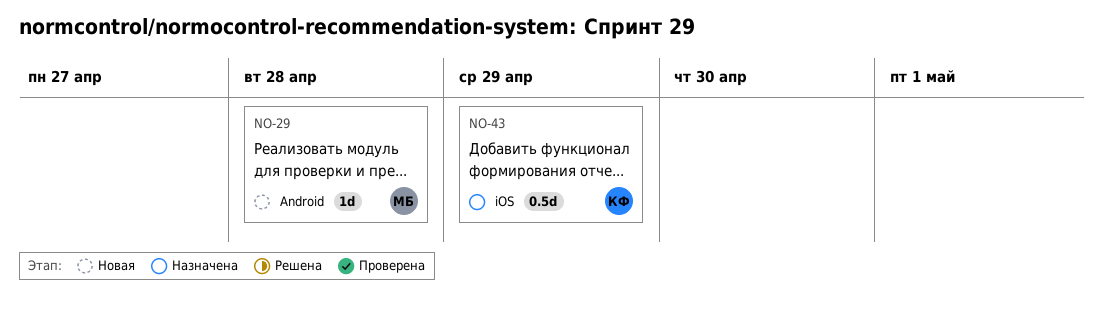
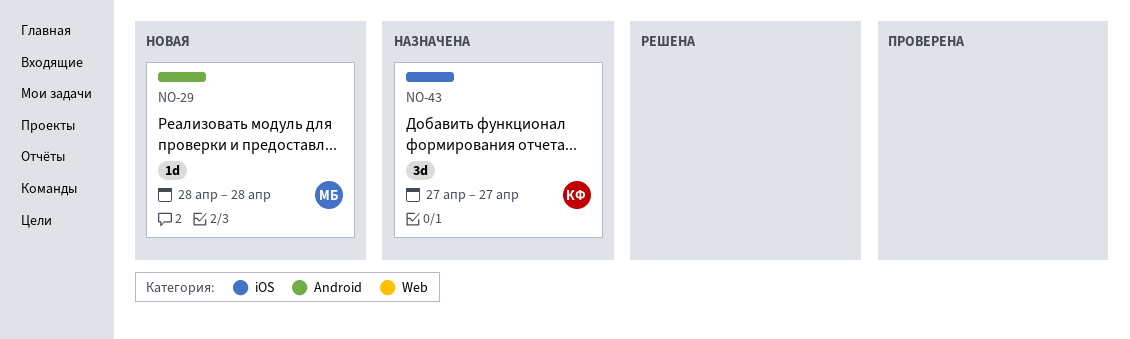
NO-43, estimate: 0.5d -> 3d
NO-43, due: Apr 29 -> Apr 27

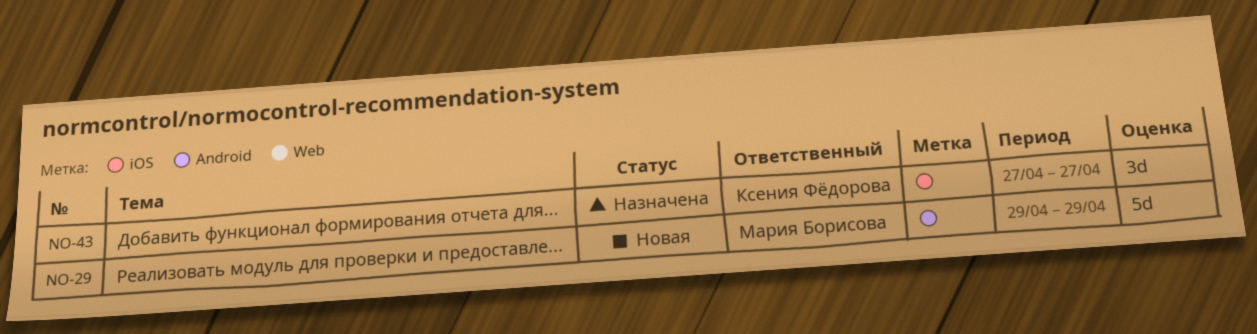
NO-29, estimate: 1d -> 5d
NO-29, start: Apr 28 -> Apr 29
NO-29, due: Apr 28 -> Apr 29

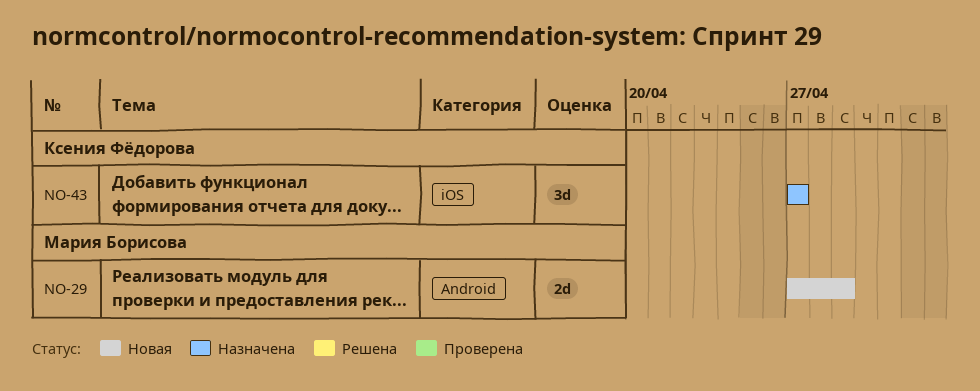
NO-29, estimate: 5d -> 2d
NO-29, start: Apr 29 -> Apr 27

